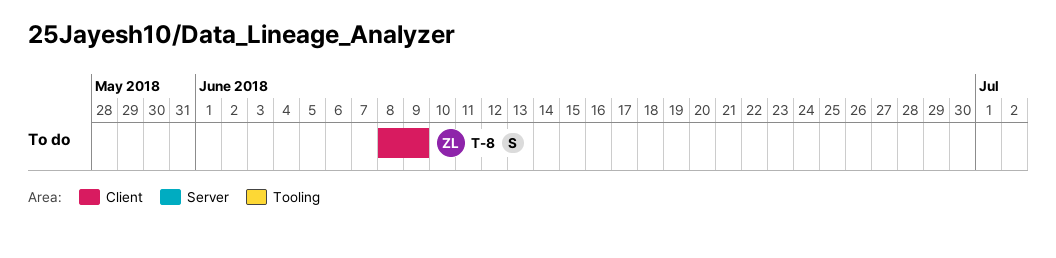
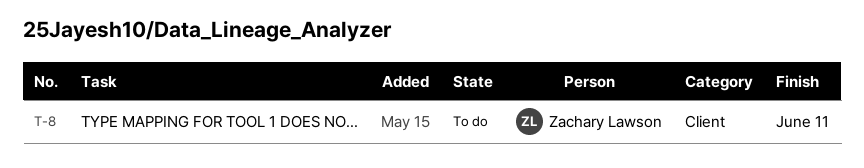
T-8, due: Jun 9 -> Jun 11

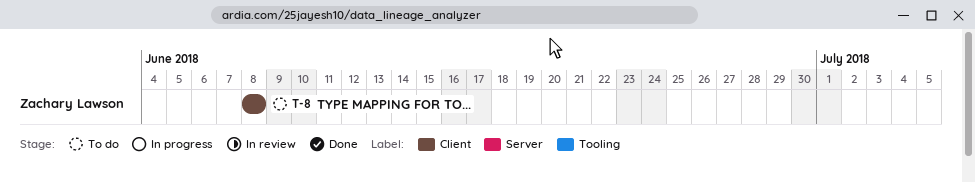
T-8, due: Jun 11 -> Jun 8

